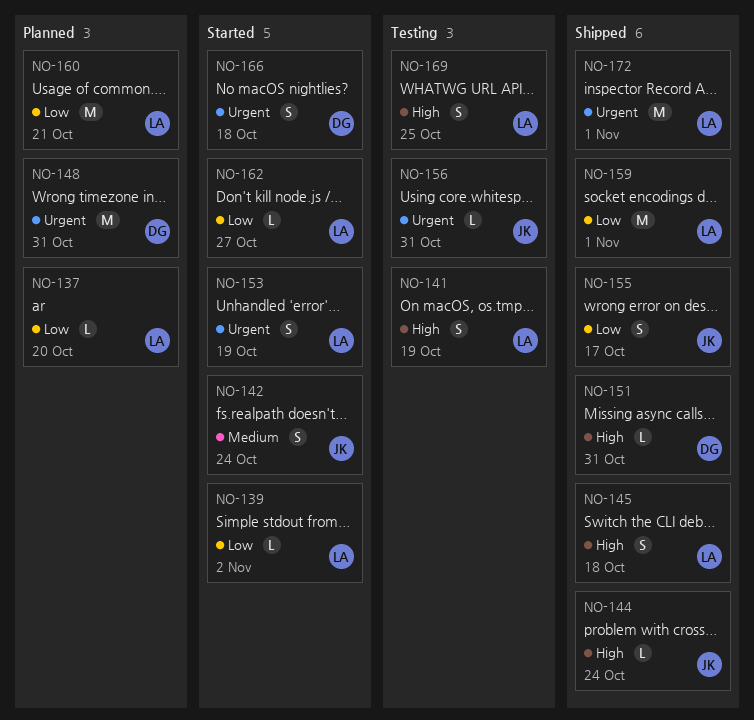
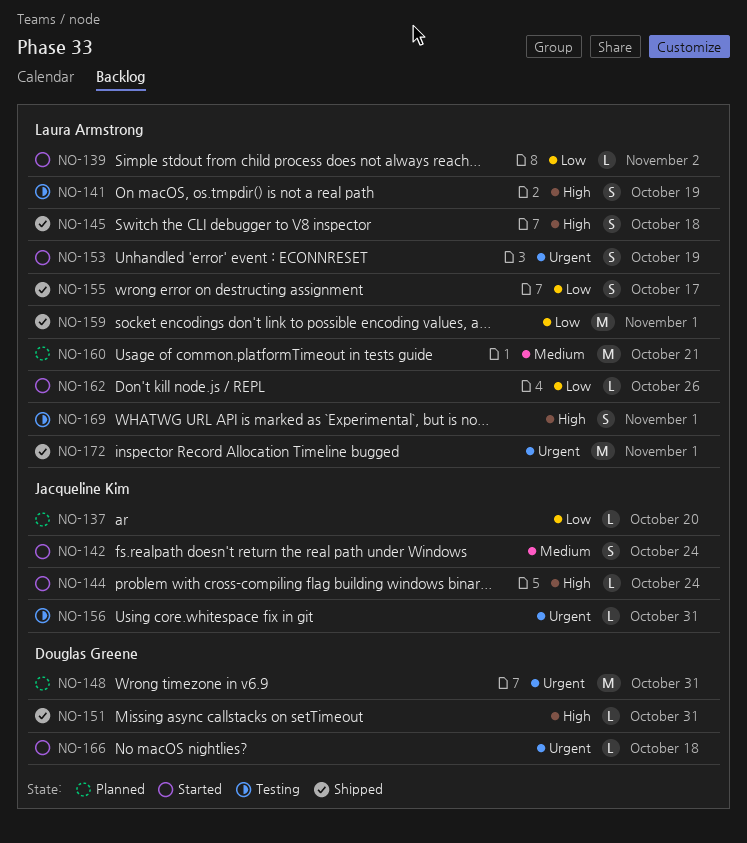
NO-137, owner: Laura Armstrong -> Jacqueline Kim
NO-144, status: Shipped -> Started
NO-155, owner: Jacqueline Kim -> Laura Armstrong
NO-160, priority: Low -> Medium
NO-162, due: Oct 27 -> Oct 26
NO-166, estimate: S -> L
NO-169, due: Oct 25 -> Nov 1

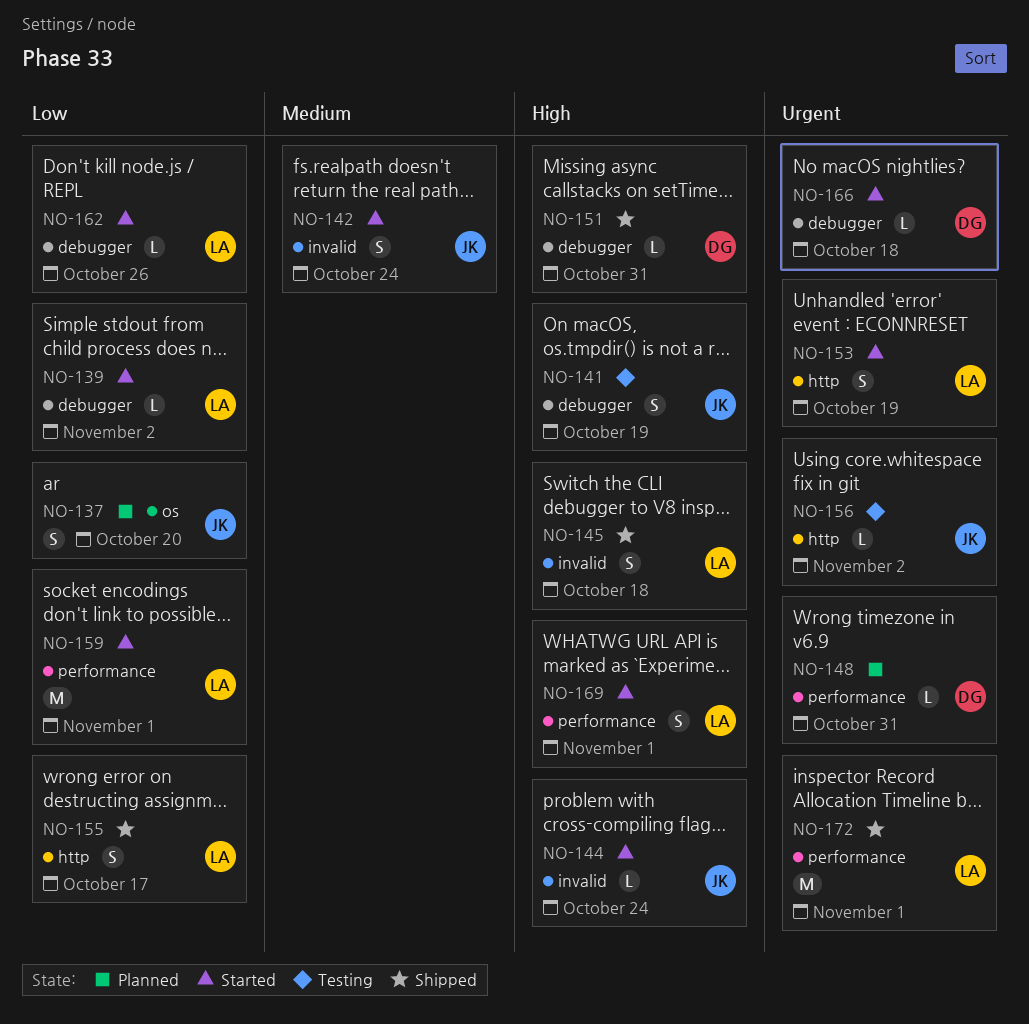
NO-137, estimate: L -> S
NO-141, owner: Laura Armstrong -> Jacqueline Kim
NO-148, estimate: M -> L
NO-156, due: Oct 31 -> Nov 2
NO-159, status: Shipped -> Started
NO-160: present -> none
NO-169, status: Testing -> Started

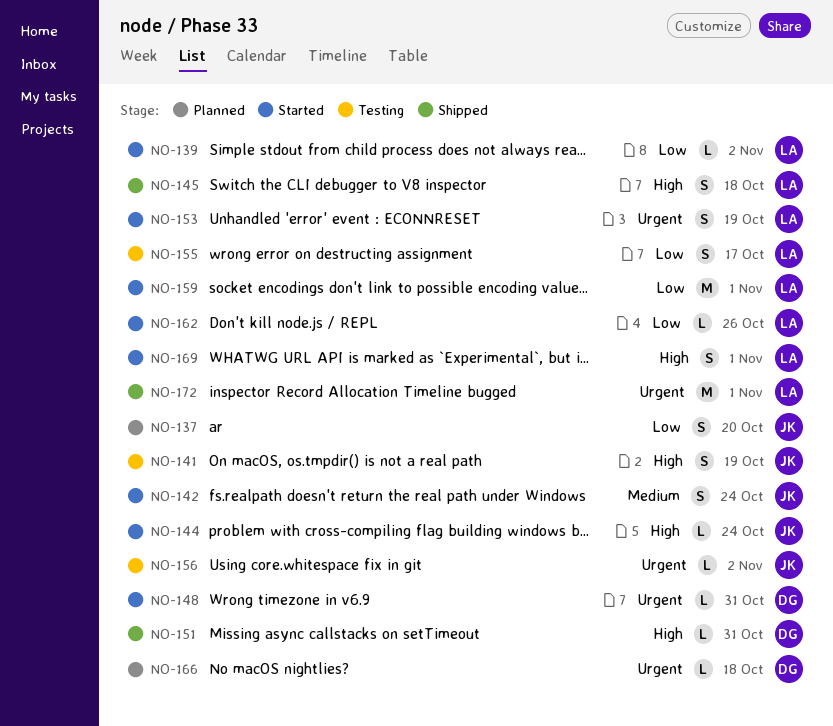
NO-148, status: Planned -> Started
NO-155, status: Shipped -> Testing
NO-166, status: Started -> Planned

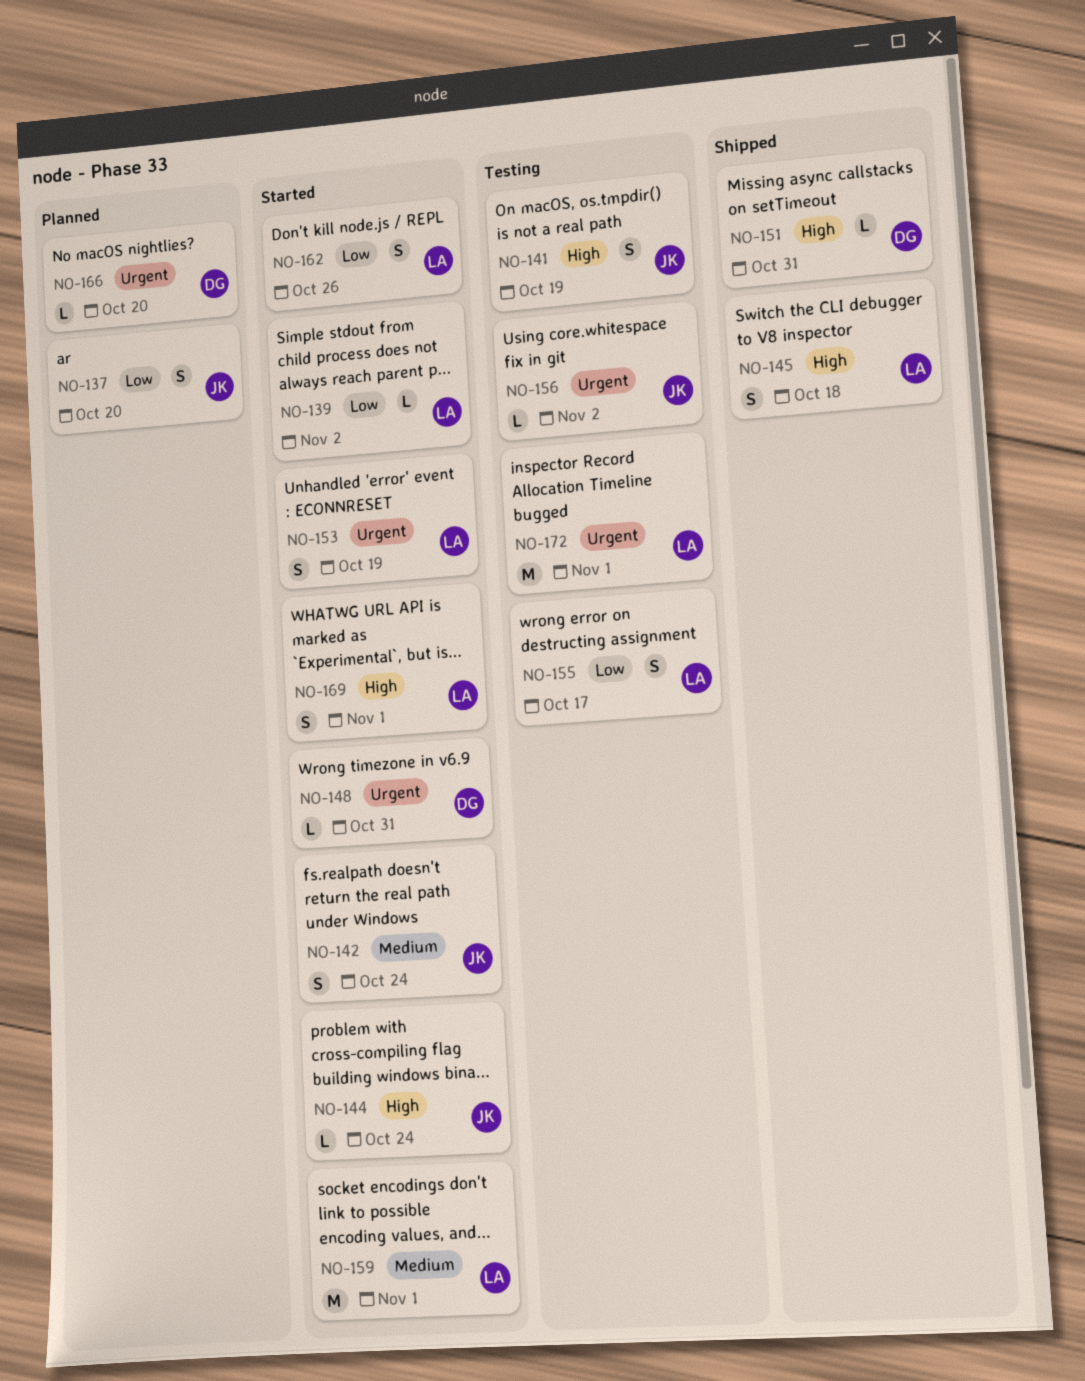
NO-159, priority: Low -> Medium
NO-162, estimate: L -> S
NO-166, due: Oct 18 -> Oct 20
NO-172, status: Shipped -> Testing

